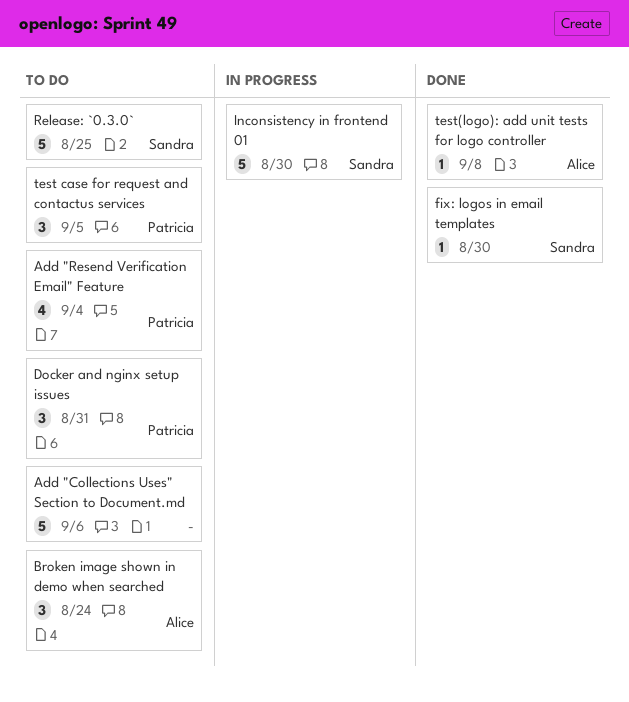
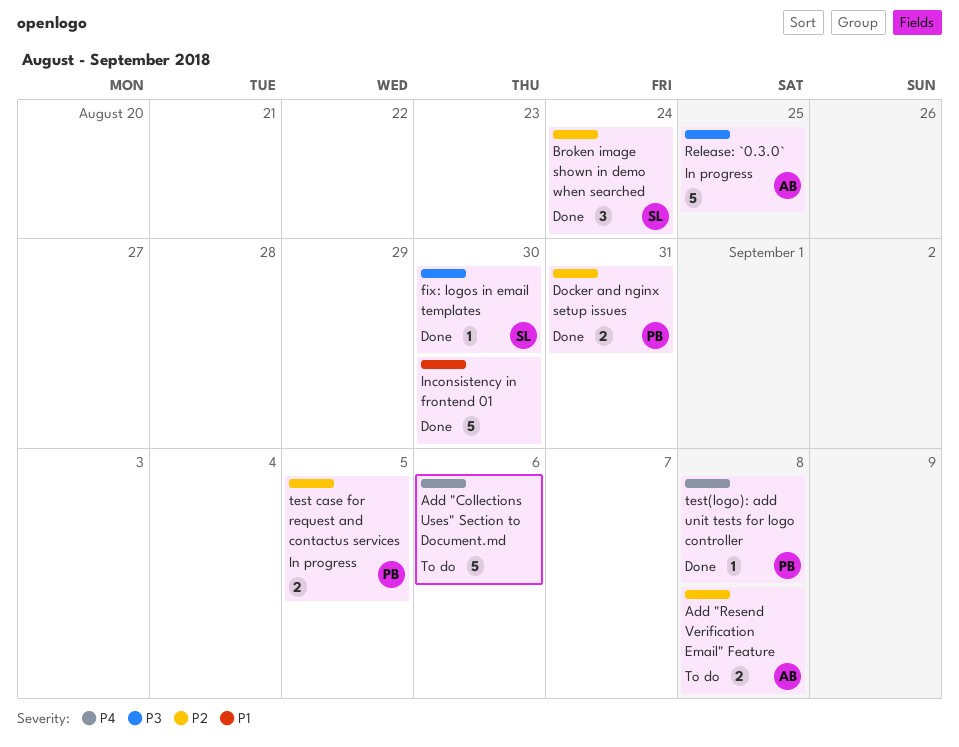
Add "Resend Verification Email" Feature, owner: Patricia -> Alice
Add "Resend Verification Email" Feature, estimate: 4 -> 2
Add "Resend Verification Email" Feature, due: Sep 4 -> Sep 8
Broken image shown in demo when searched, status: To do -> Done
Broken image shown in demo when searched, owner: Alice -> Sandra
Docker and nginx setup issues, status: To do -> Done
Docker and nginx setup issues, estimate: 3 -> 2
Inconsistency in frontend 01, status: In progress -> Done
Inconsistency in frontend 01, owner: Sandra -> none
Release: `0.3.0`, status: To do -> In progress
Release: `0.3.0`, owner: Sandra -> Alice
test case for request and contactus services, status: To do -> In progress
test case for request and contactus services, estimate: 3 -> 2
test(logo): add unit tests for logo controller, owner: Alice -> Patricia

